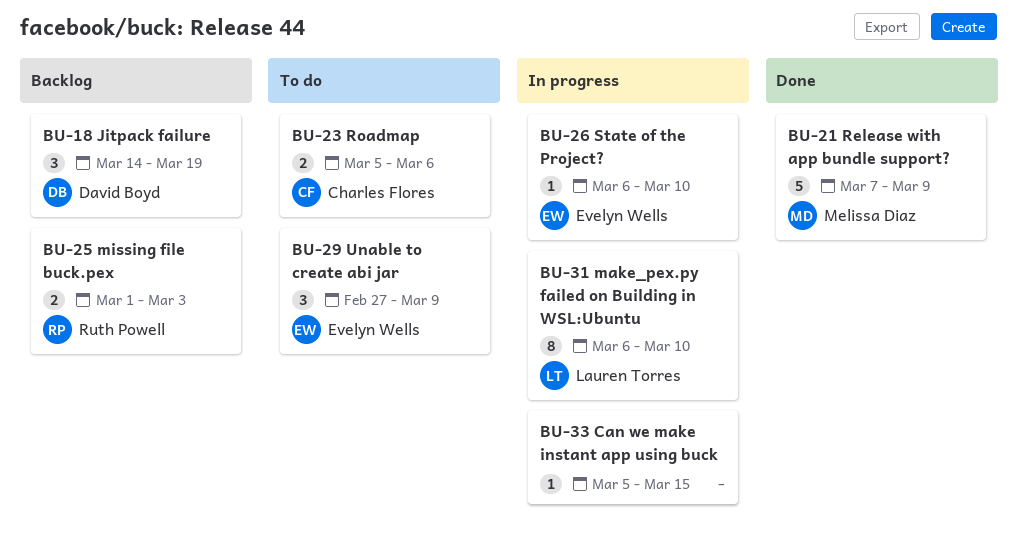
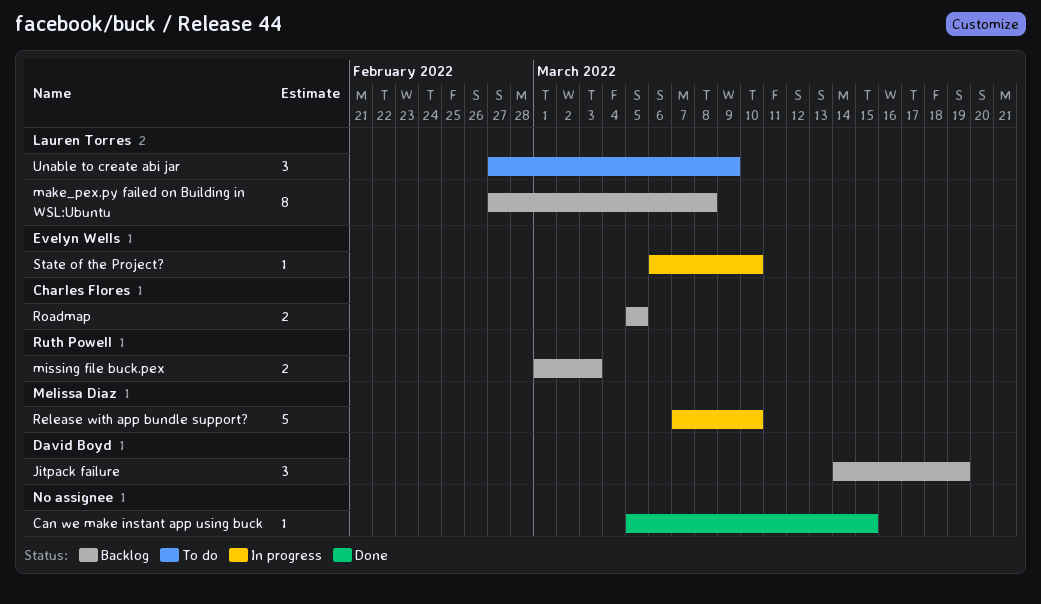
Can we make instant app using buck, status: In progress -> Done
make_pex.py failed on Building in WSL:Ubuntu, status: In progress -> Backlog
make_pex.py failed on Building in WSL:Ubuntu, start: Mar 6 -> Feb 27
make_pex.py failed on Building in WSL:Ubuntu, due: Mar 10 -> Mar 8
Release with app bundle support?, status: Done -> In progress
Release with app bundle support?, due: Mar 9 -> Mar 10
Roadmap, status: To do -> Backlog
Roadmap, due: Mar 6 -> Mar 5
Unable to create abi jar, owner: Evelyn Wells -> Lauren Torres

